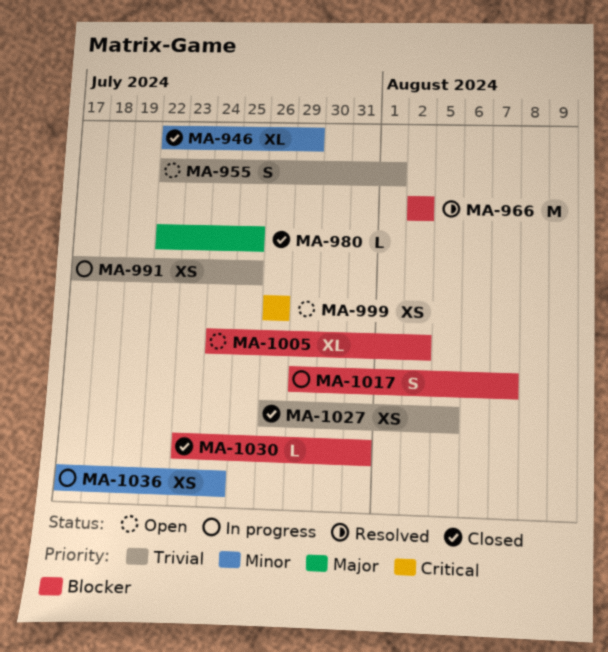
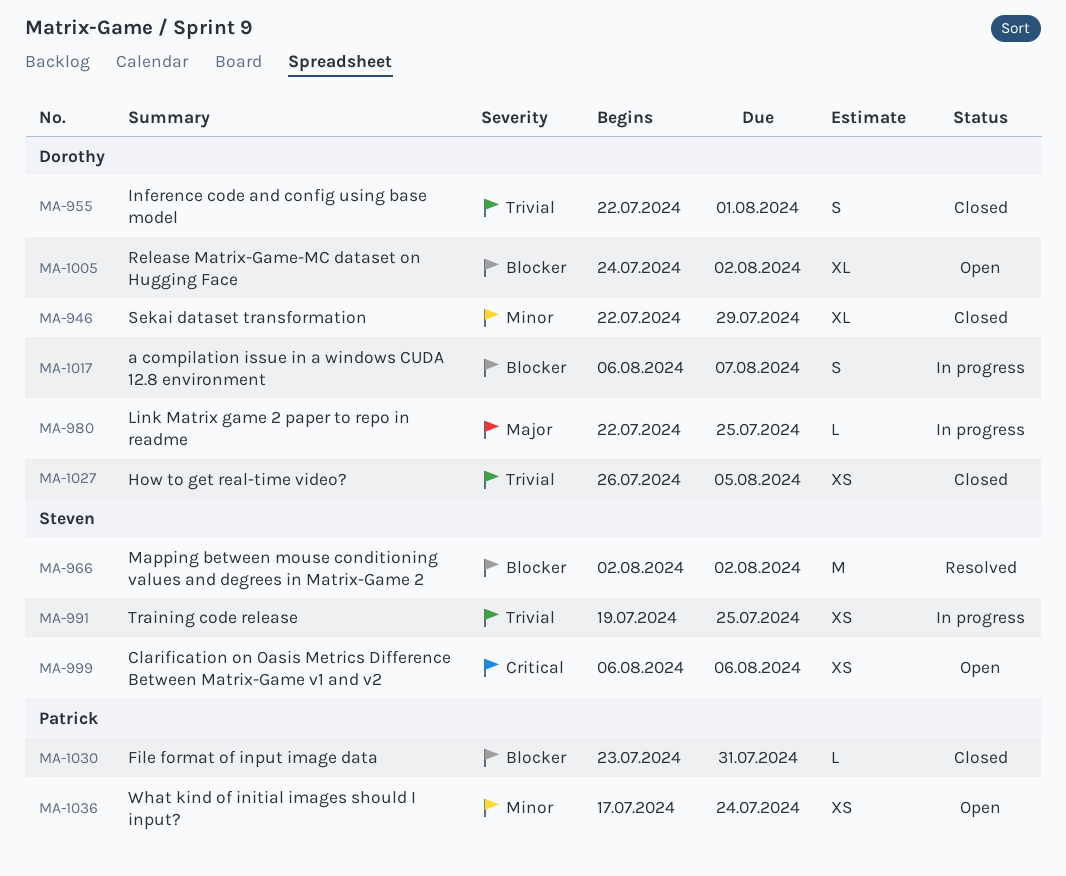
MA-955, status: Open -> Closed
MA-980, status: Closed -> In progress
MA-991, start: Jul 17 -> Jul 19
MA-999, start: Jul 26 -> Aug 6
MA-999, due: Jul 26 -> Aug 6
MA-1017, start: Jul 29 -> Aug 6
MA-1036, status: In progress -> Open

